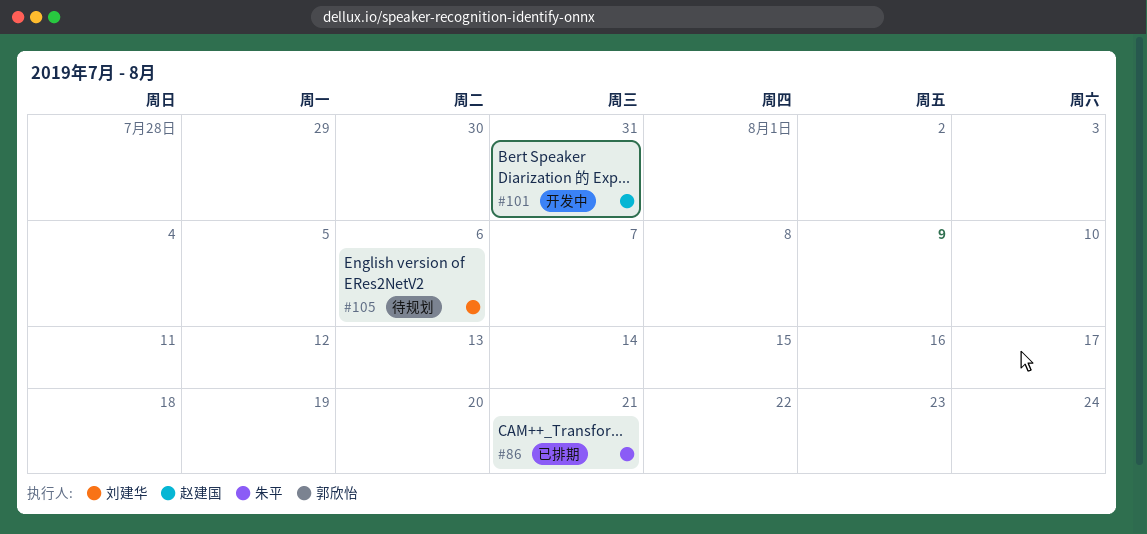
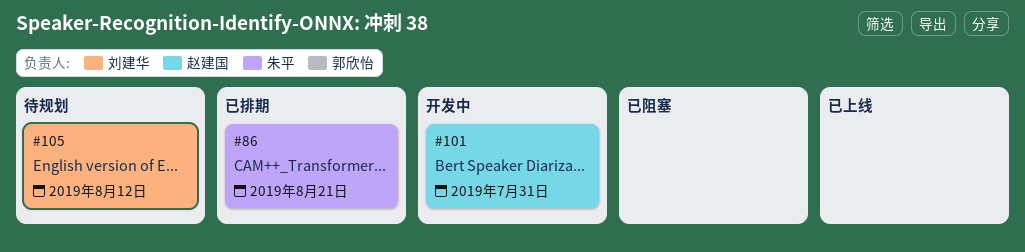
#105, due: Aug 6 -> Aug 12

